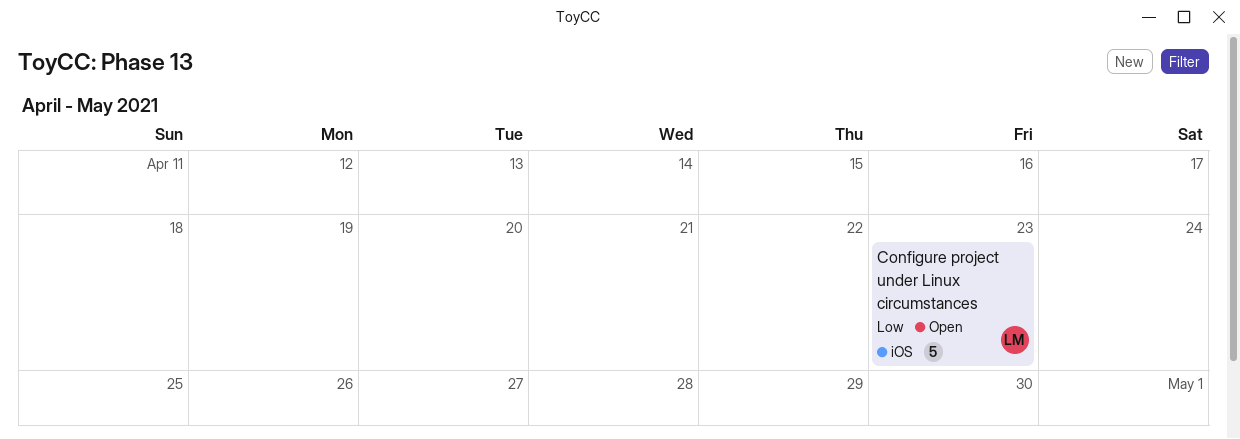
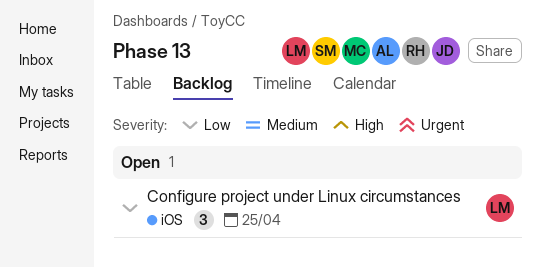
Configure project under Linux circumstances, estimate: 5 -> 3
Configure project under Linux circumstances, due: Apr 23 -> Apr 25

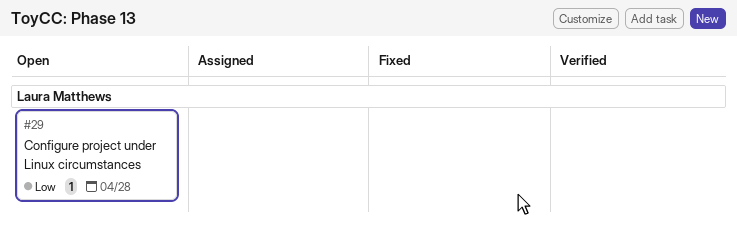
Configure project under Linux circumstances, estimate: 3 -> 1
Configure project under Linux circumstances, due: Apr 25 -> Apr 28

